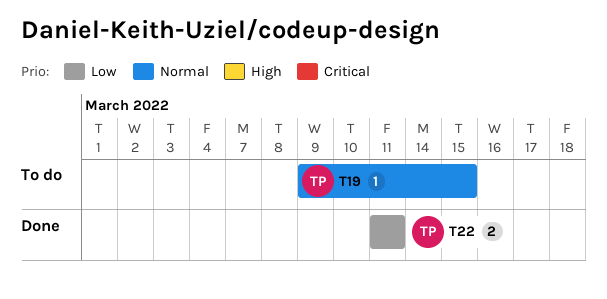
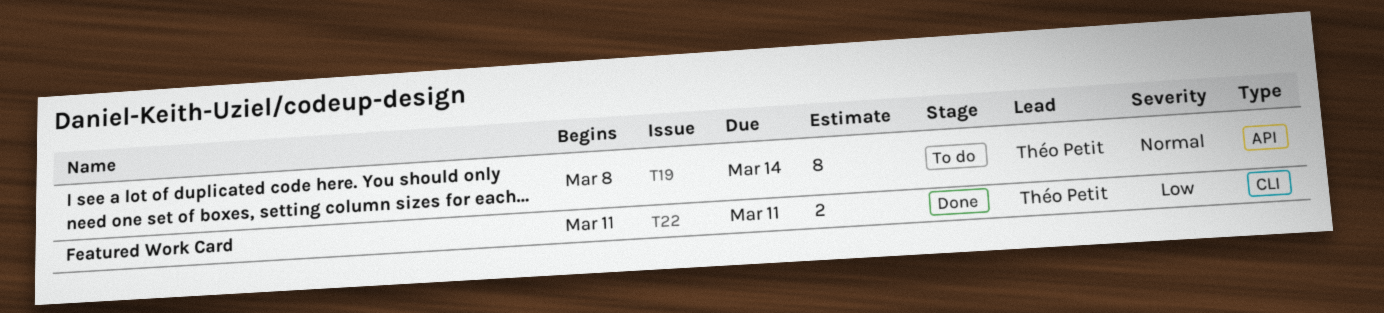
T19, estimate: 1 -> 8
T19, start: Mar 9 -> Mar 8
T19, due: Mar 15 -> Mar 14

